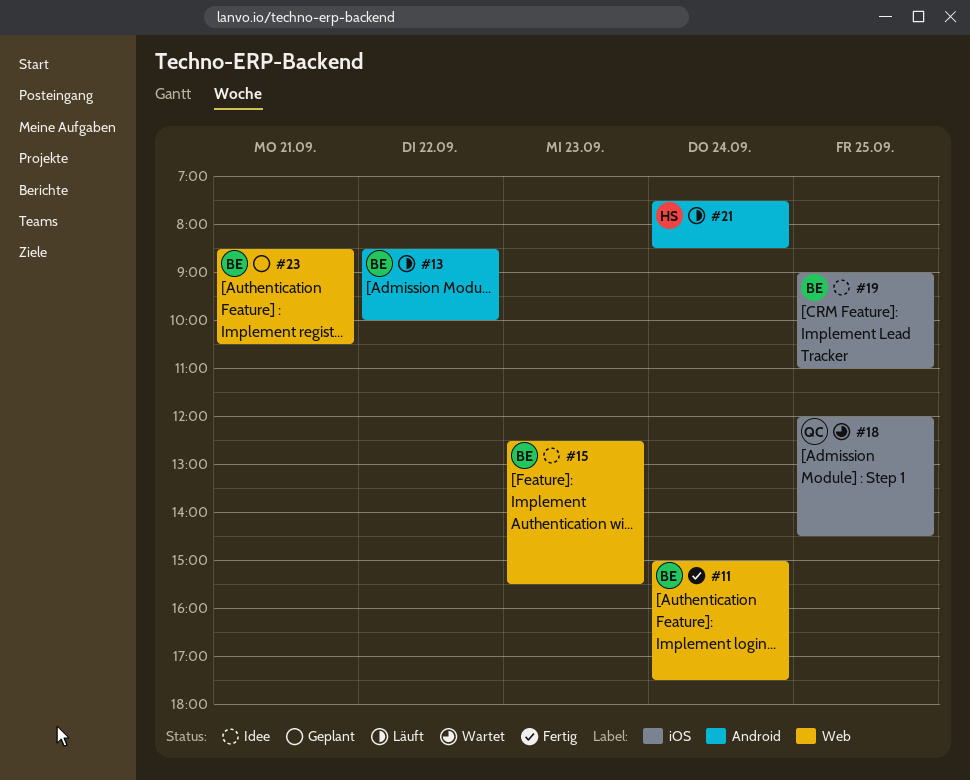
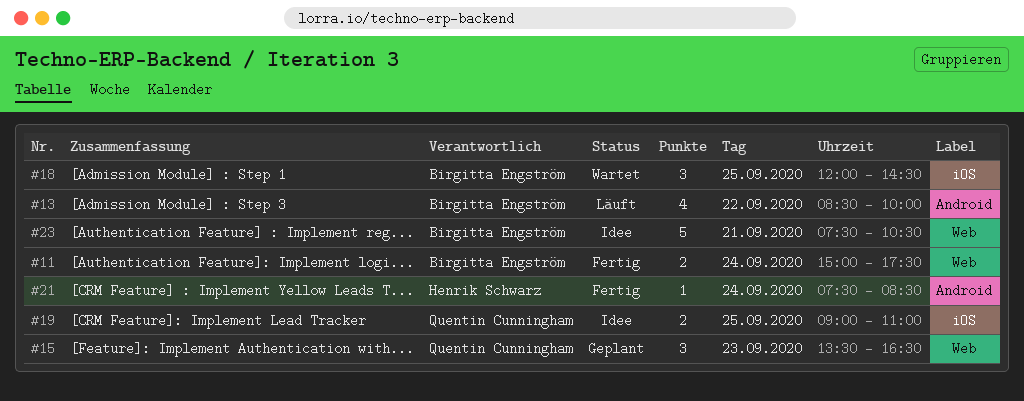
#15, status: Idee -> Geplant
#15, owner: Birgitta Engström -> Quentin Cunningham
#15, begins: 12:30 -> 13:30
#15, ends: 15:30 -> 16:30
#18, owner: Quentin Cunningham -> Birgitta Engström
#19, owner: Birgitta Engström -> Quentin Cunningham
#21, status: Läuft -> Fertig
#23, status: Geplant -> Idee
#23, begins: 08:30 -> 07:30

